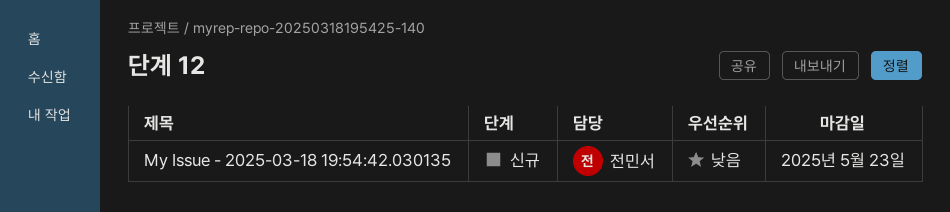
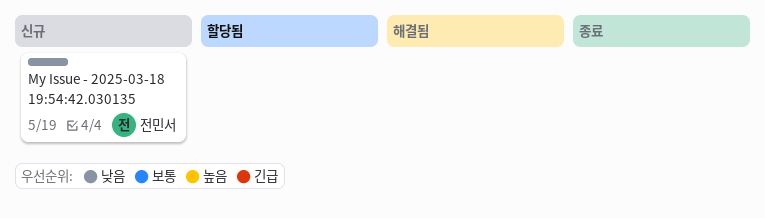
My Issue - 2025-03-18 19:54:42.030135, due: May 23 -> May 19

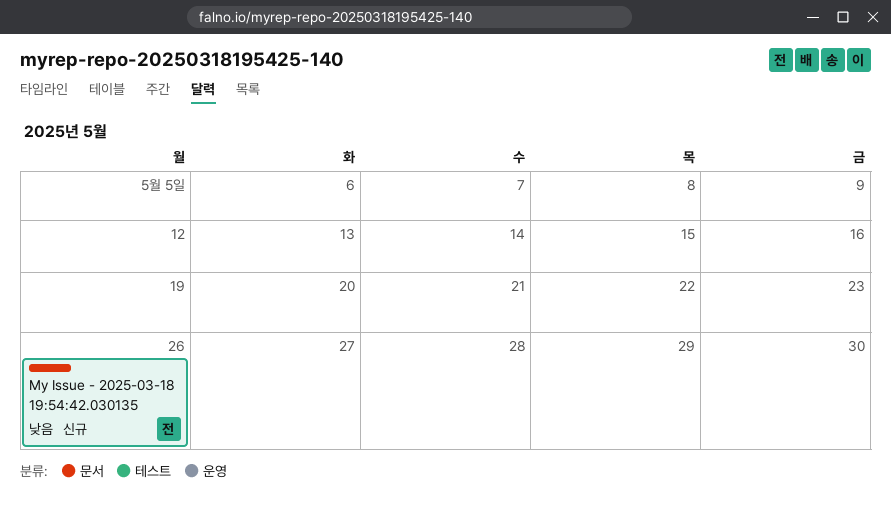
My Issue - 2025-03-18 19:54:42.030135, due: May 19 -> May 26

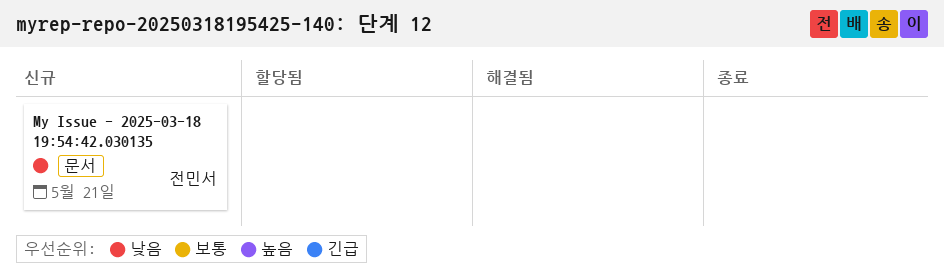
My Issue - 2025-03-18 19:54:42.030135, due: May 26 -> May 21

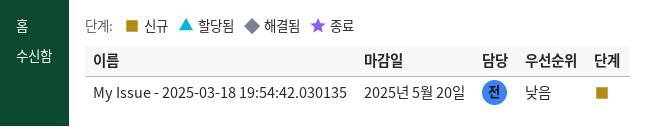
My Issue - 2025-03-18 19:54:42.030135, due: May 21 -> May 20

